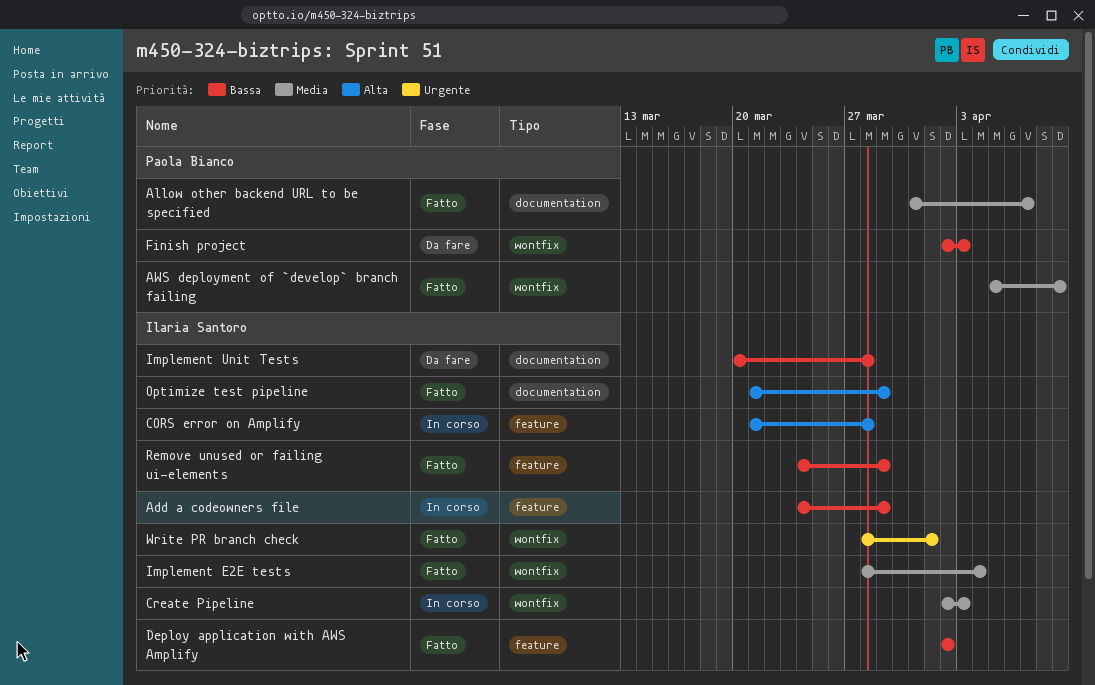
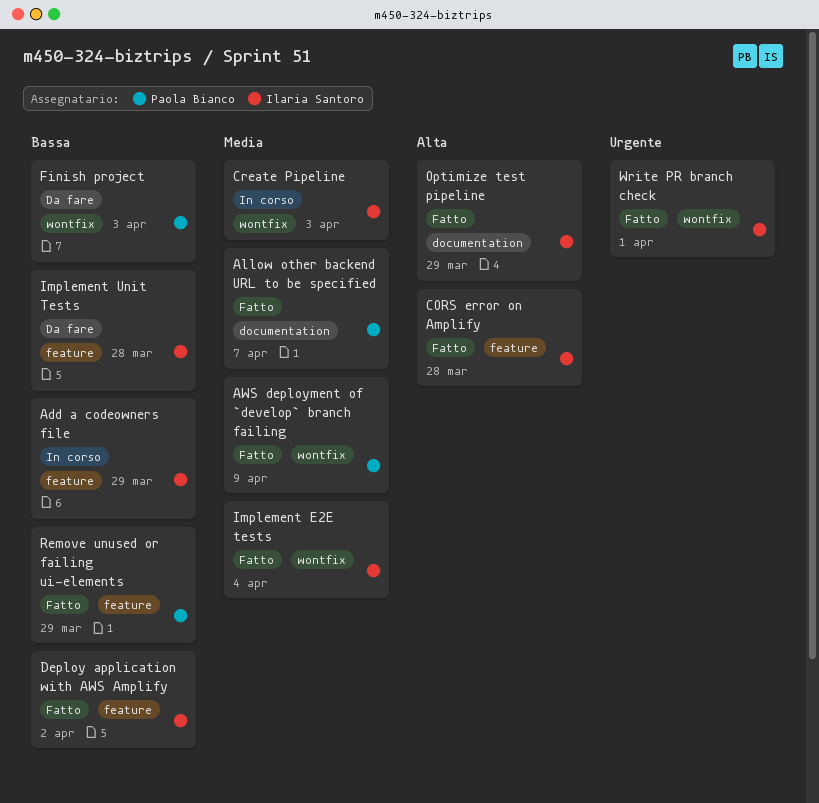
CORS error on Amplify, status: In corso -> Fatto
Implement Unit Tests, label: documentation -> feature
Remove unused or failing ui-elements, owner: Ilaria Santoro -> Paola Bianco

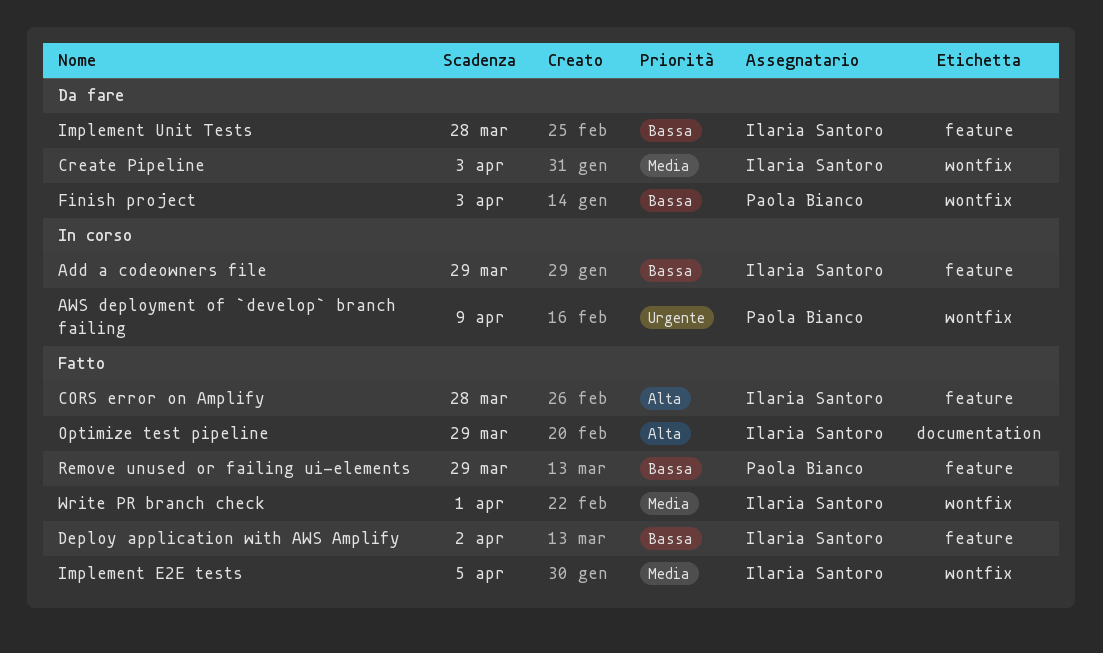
Allow other backend URL to be specified: present -> none
AWS deployment of `develop` branch failing, status: Fatto -> In corso
AWS deployment of `develop` branch failing, priority: Media -> Urgente
Create Pipeline, status: In corso -> Da fare
Implement E2E tests, due: Apr 4 -> Apr 5
Write PR branch check, priority: Urgente -> Media

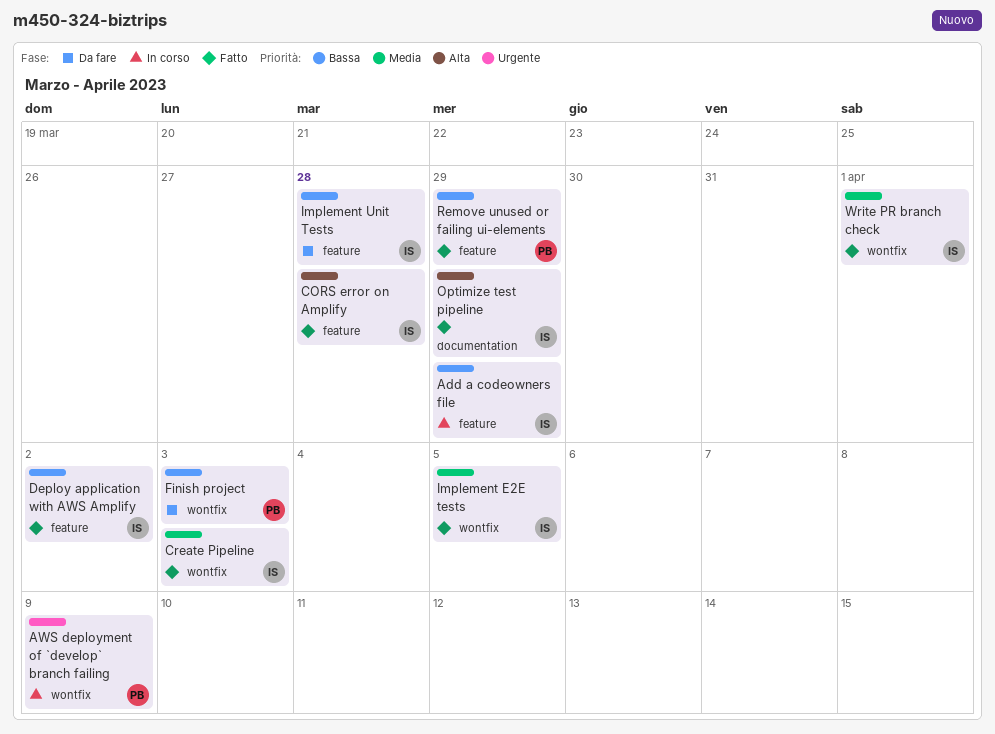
Create Pipeline, status: Da fare -> Fatto

